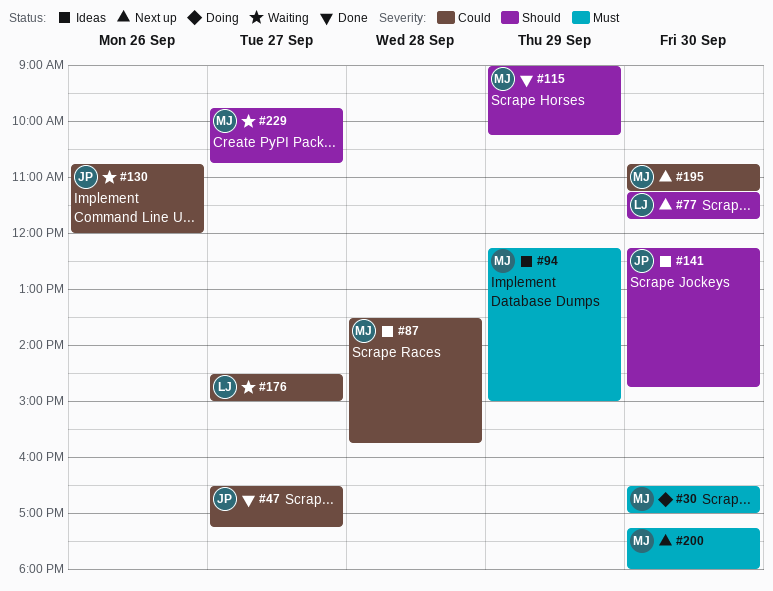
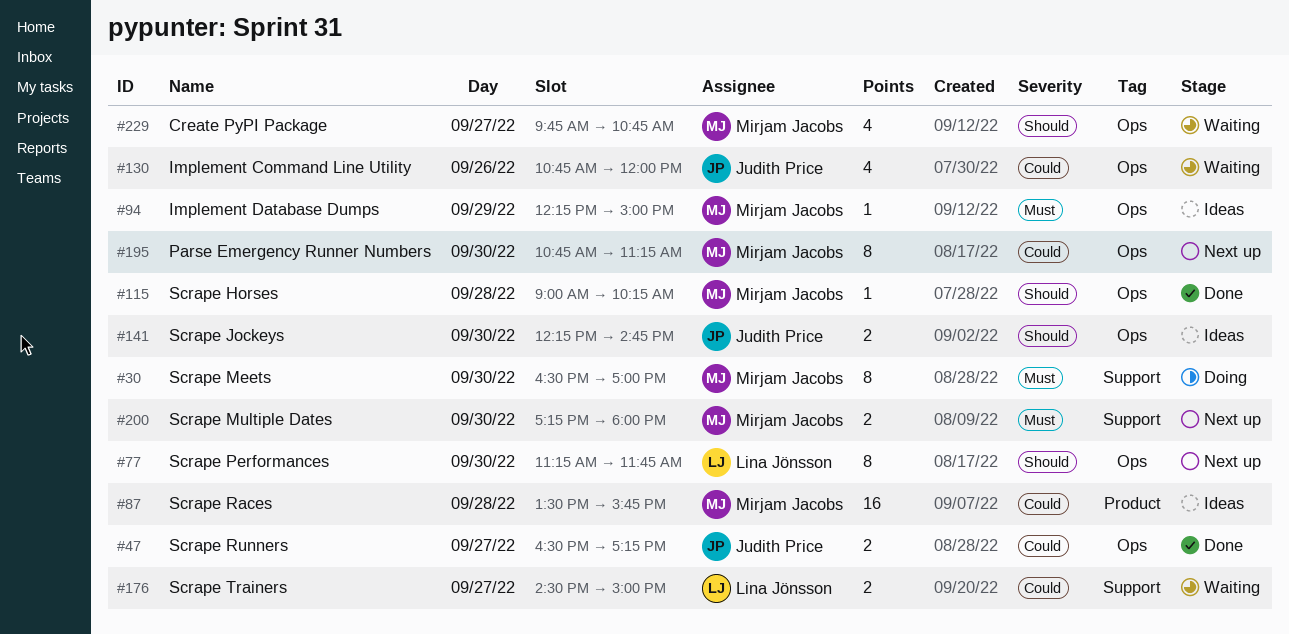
#115, day: Sep 29 -> Sep 28

